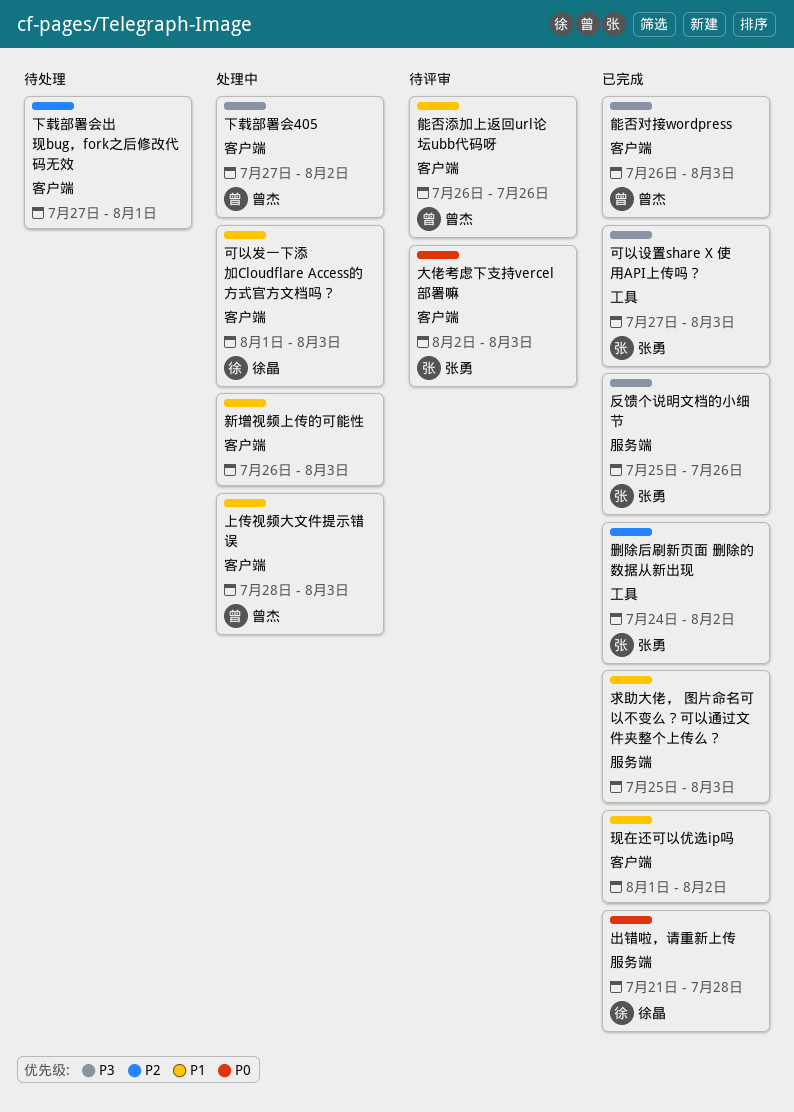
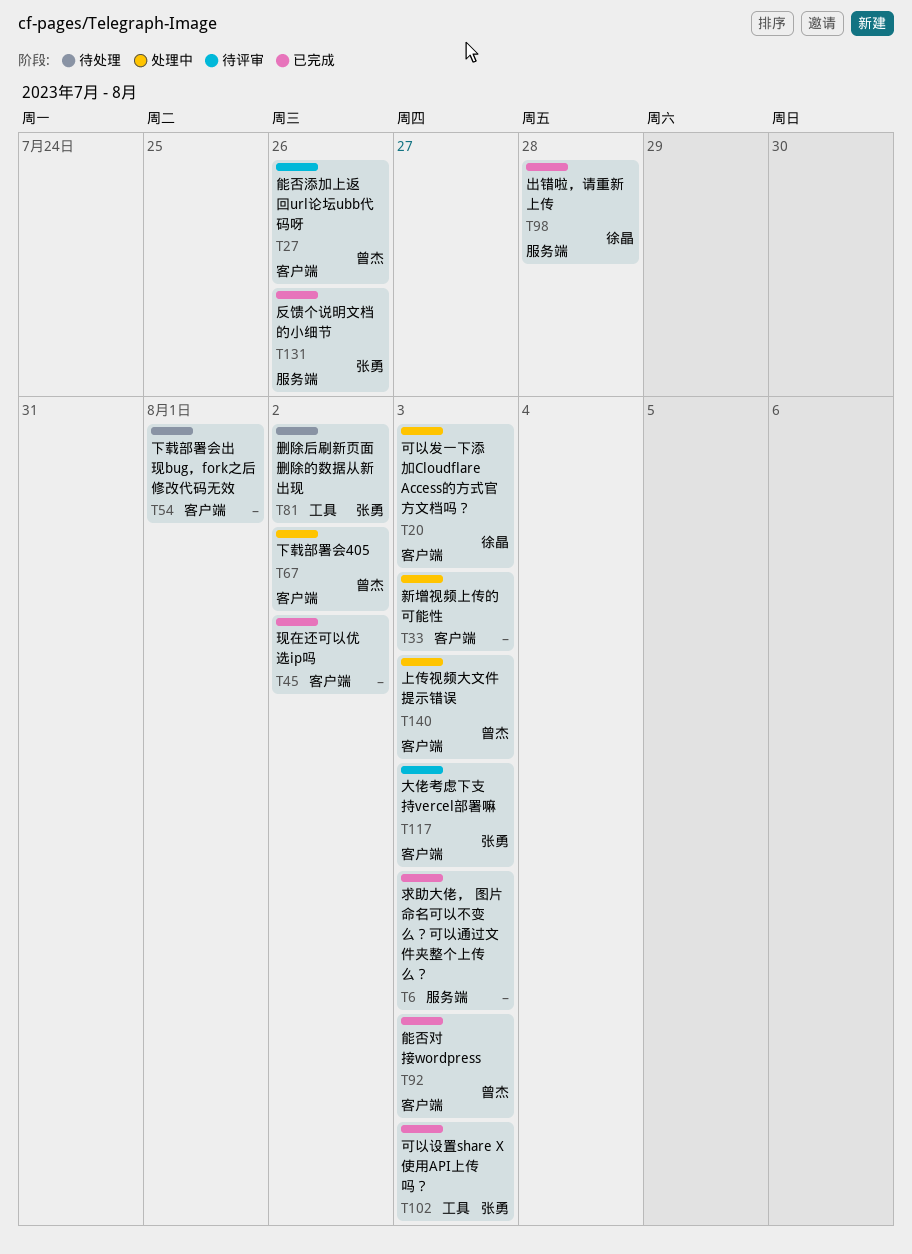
删除后刷新页面 删除的数据从新出现, status: 已完成 -> 待处理

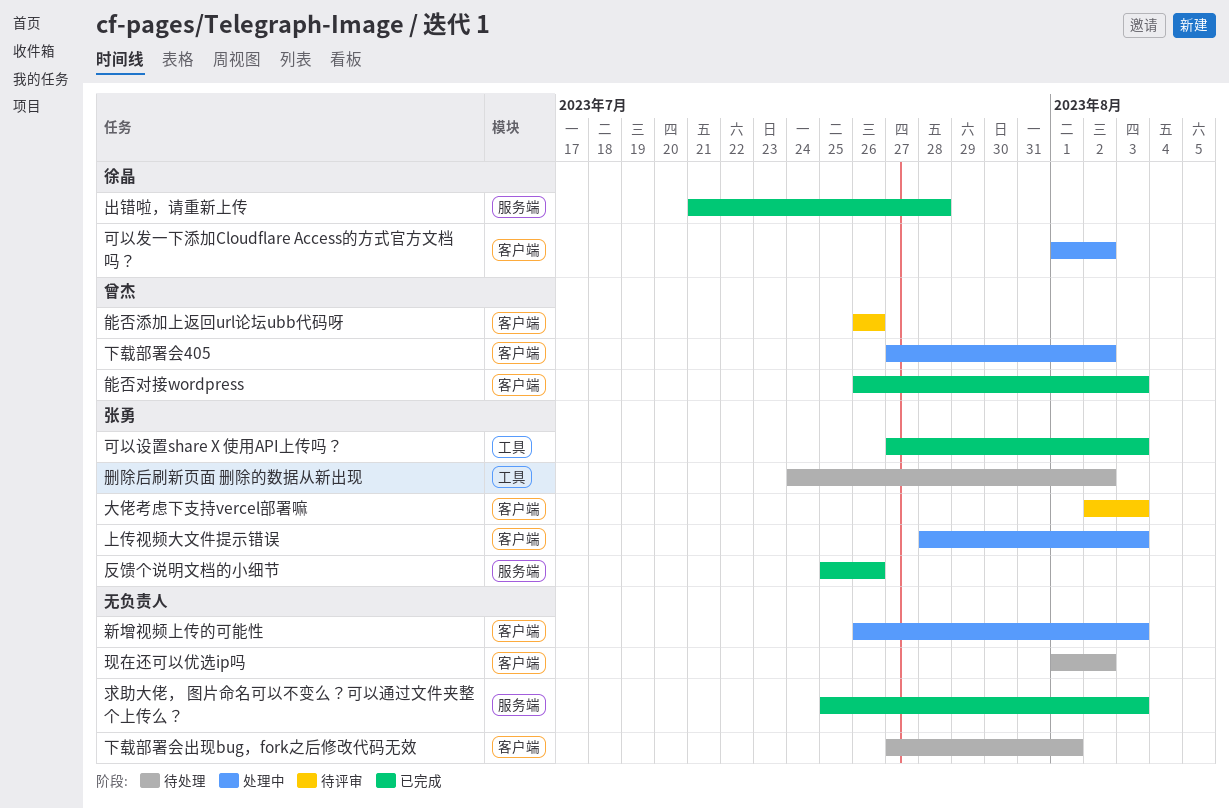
上传视频大文件提示错误, owner: 曾杰 -> 张勇
可以发一下添加Cloudflare Access的方式官方文档吗？, due: Aug 3 -> Aug 2
现在还可以优选ip吗, status: 已完成 -> 待处理

